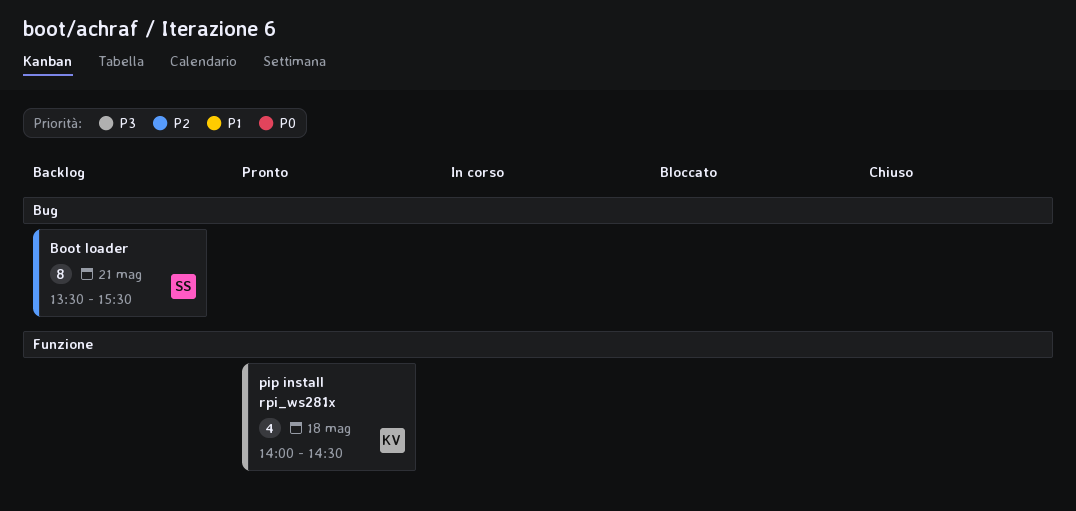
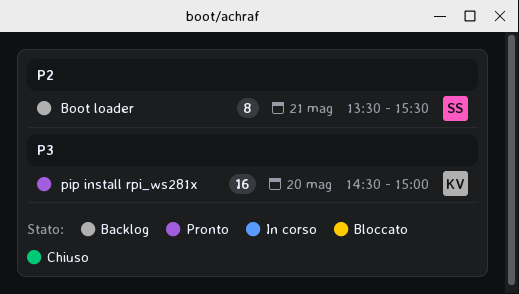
pip install rpi_ws281x, estimate: 4 -> 16
pip install rpi_ws281x, day: May 18 -> May 20
pip install rpi_ws281x, begins: 14:00 -> 14:30
pip install rpi_ws281x, ends: 14:30 -> 15:00

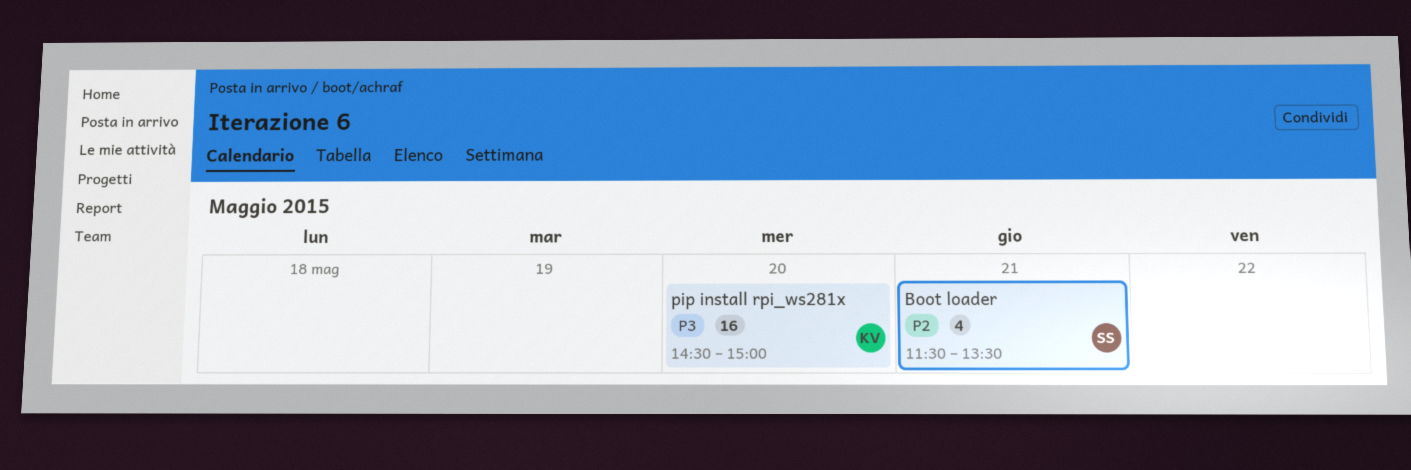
Boot loader, estimate: 8 -> 4
Boot loader, begins: 13:30 -> 11:30
Boot loader, ends: 15:30 -> 13:30

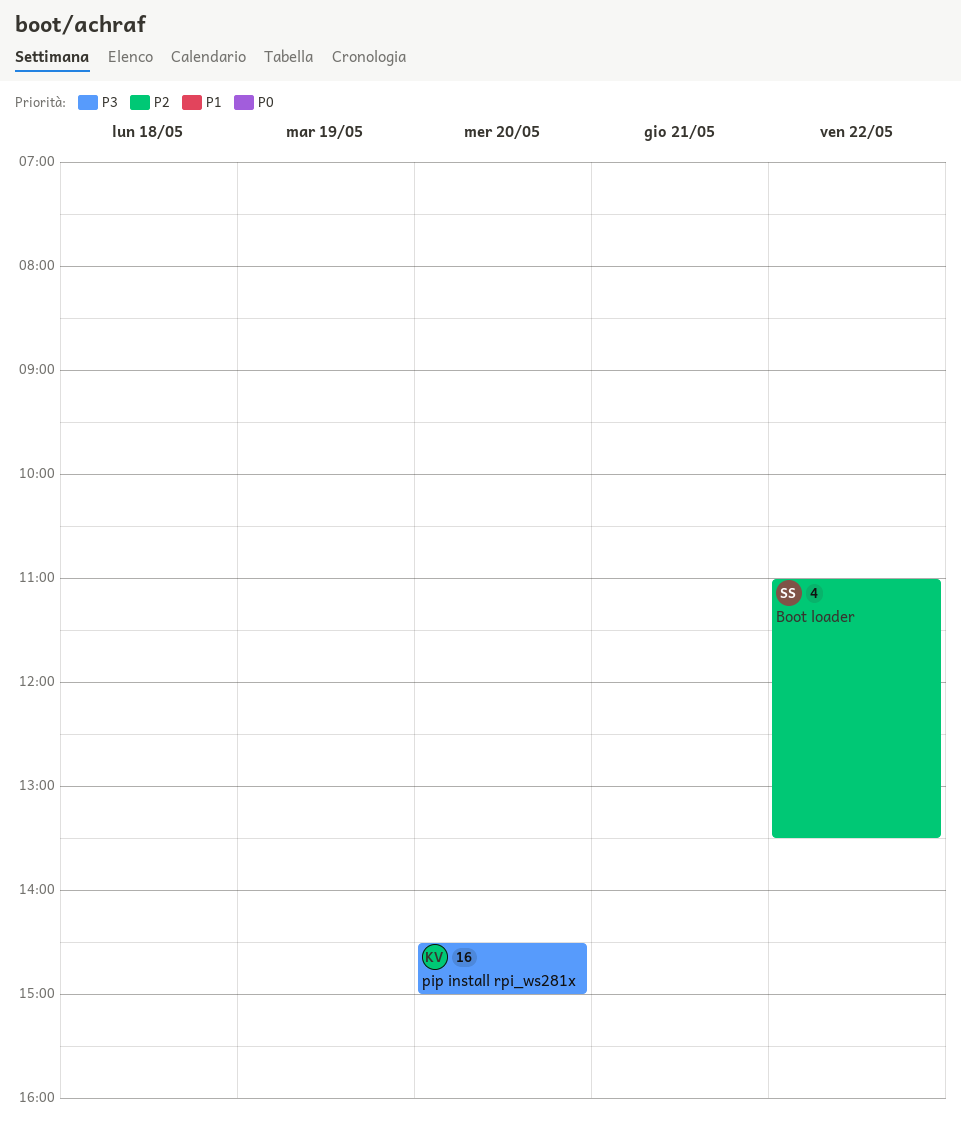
Boot loader, day: May 21 -> May 22
Boot loader, begins: 11:30 -> 11:00

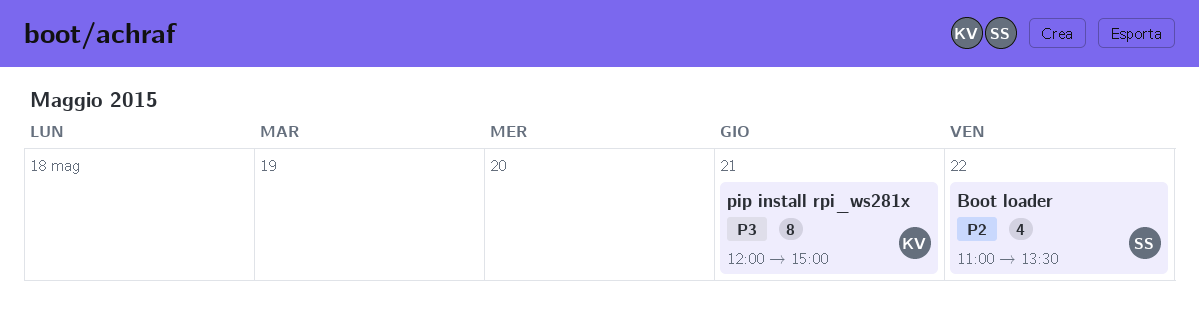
pip install rpi_ws281x, estimate: 16 -> 8
pip install rpi_ws281x, day: May 20 -> May 21
pip install rpi_ws281x, begins: 14:30 -> 12:00

